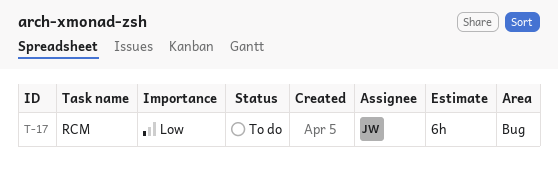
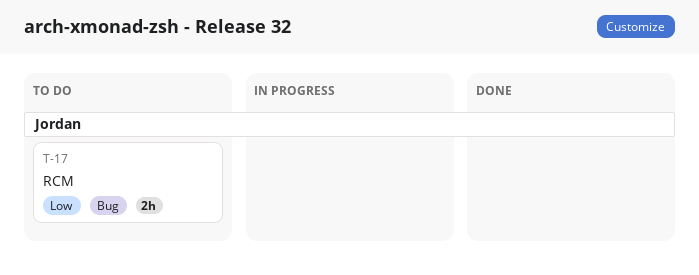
T-17, estimate: 6h -> 2h

